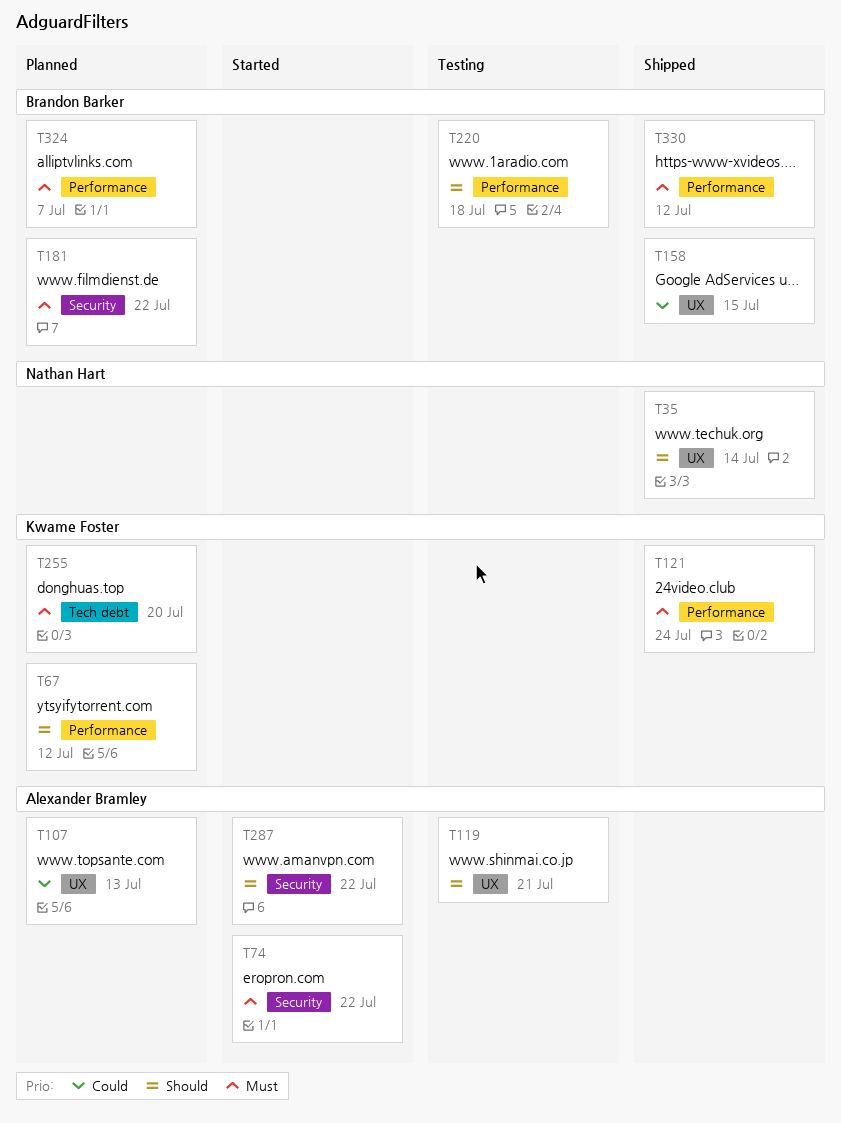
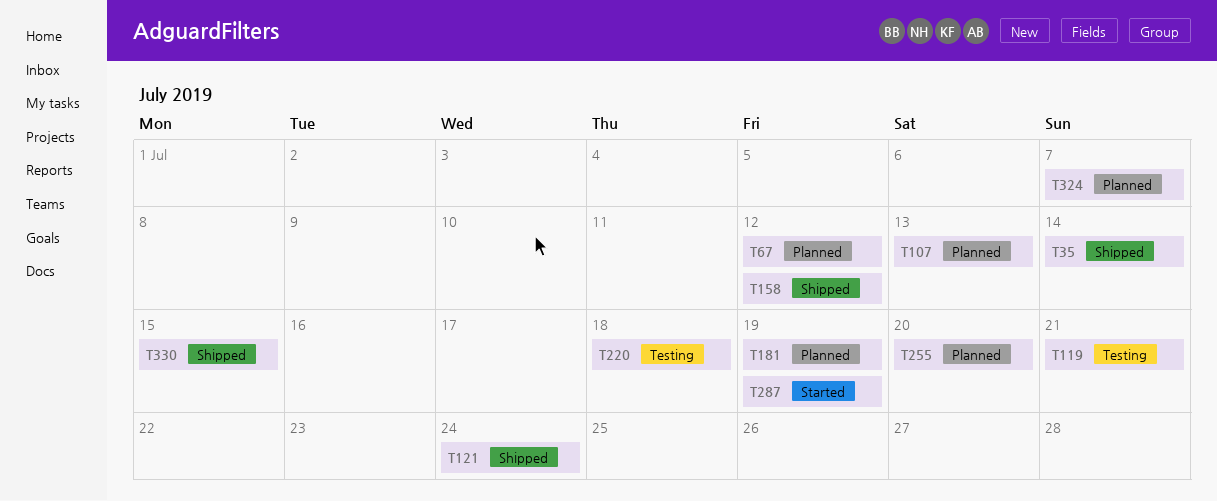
T74: present -> none
T158, due: Jul 15 -> Jul 12
T181, due: Jul 22 -> Jul 19
T287, due: Jul 22 -> Jul 19
T330, due: Jul 12 -> Jul 15

